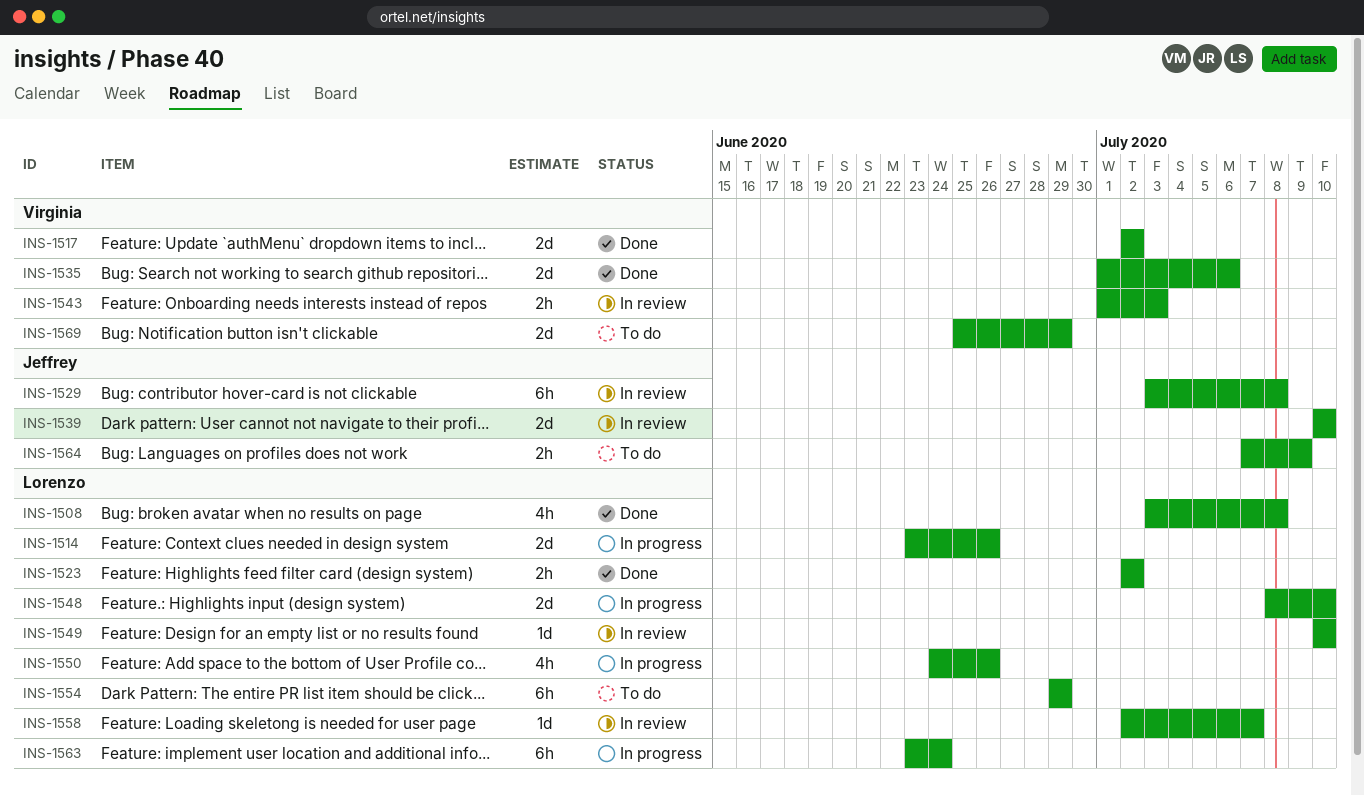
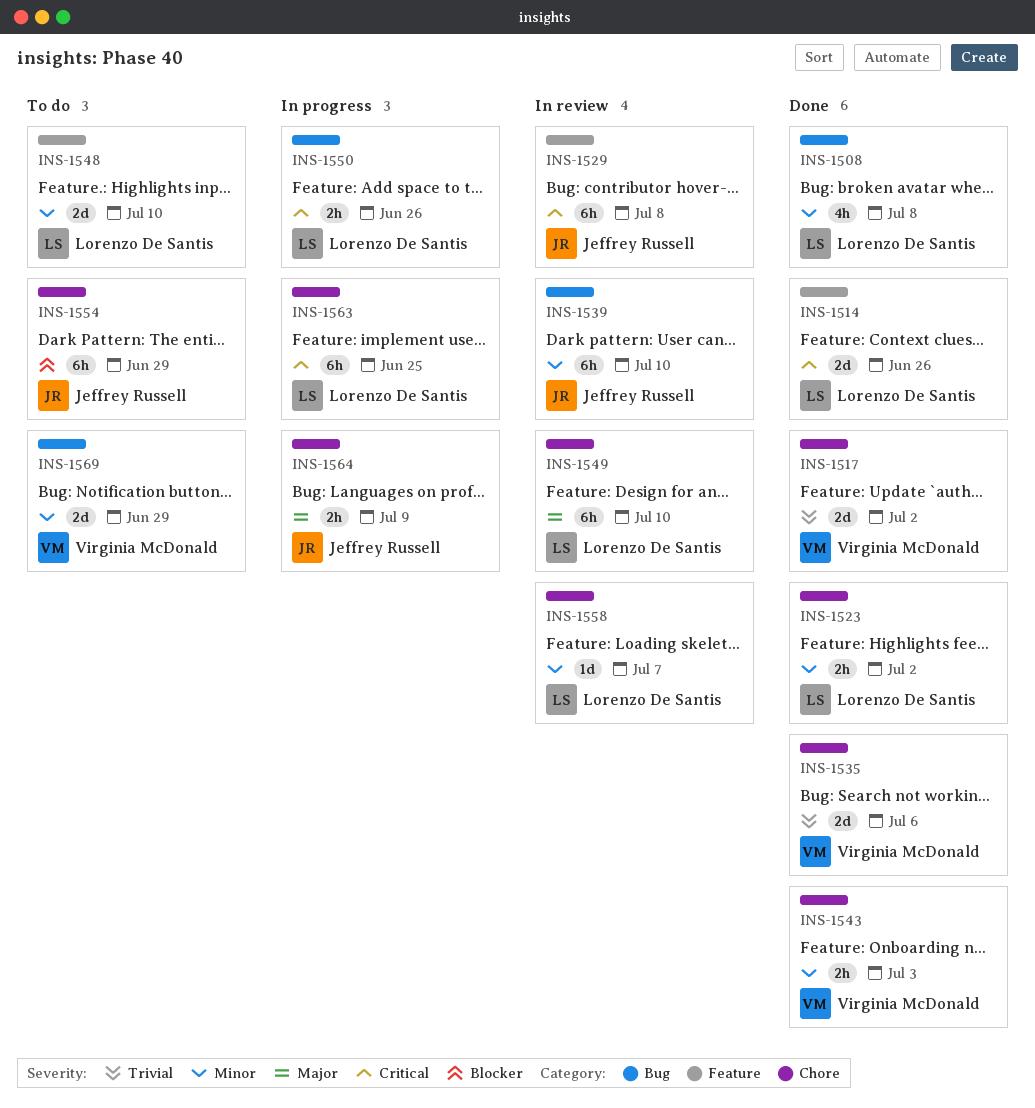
INS-1514, status: In progress -> Done
INS-1539, estimate: 2d -> 6h
INS-1543, status: In review -> Done
INS-1548, status: In progress -> To do
INS-1549, estimate: 1d -> 6h
INS-1550, estimate: 4h -> 2h
INS-1554, owner: Lorenzo De Santis -> Jeffrey Russell
INS-1563, due: Jun 24 -> Jun 25
INS-1564, status: To do -> In progress

